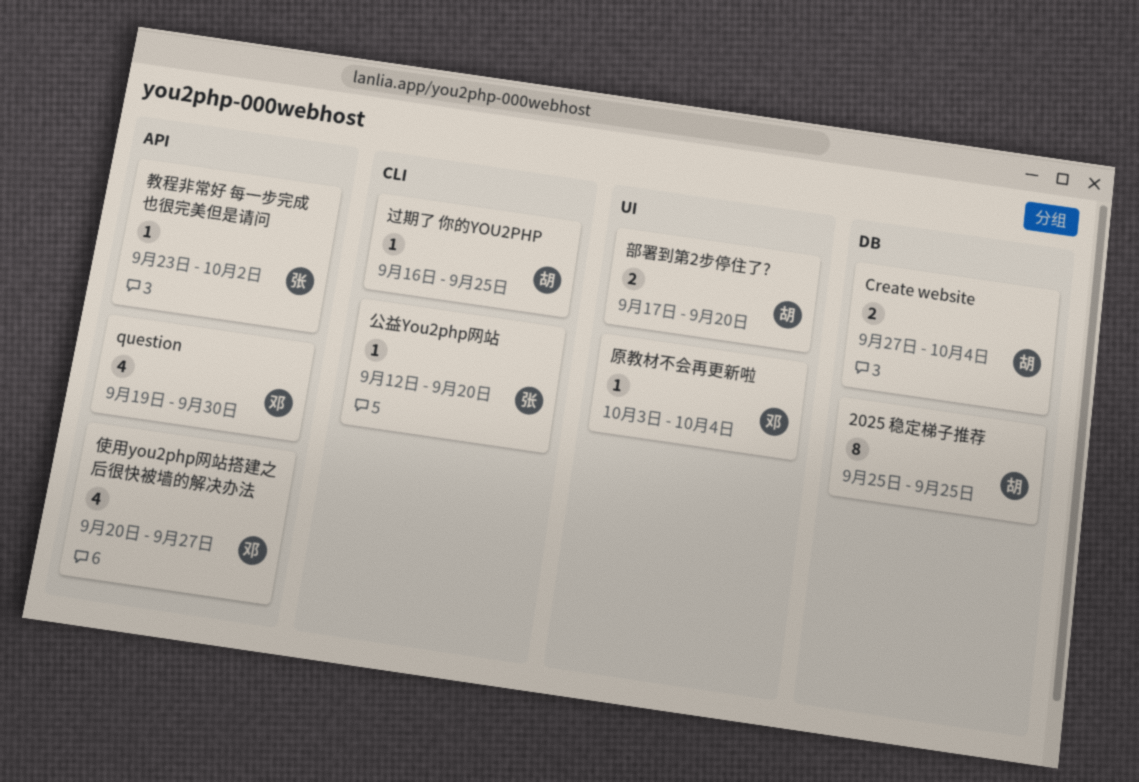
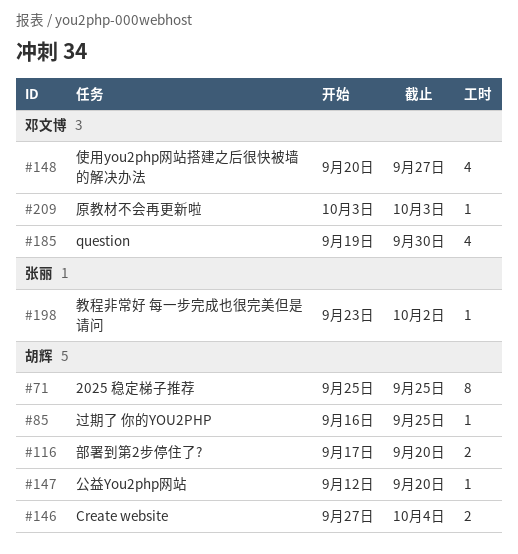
公益You2php网站, owner: 张丽 -> 胡辉
原教材不会再更新啦, due: Oct 4 -> Oct 3

